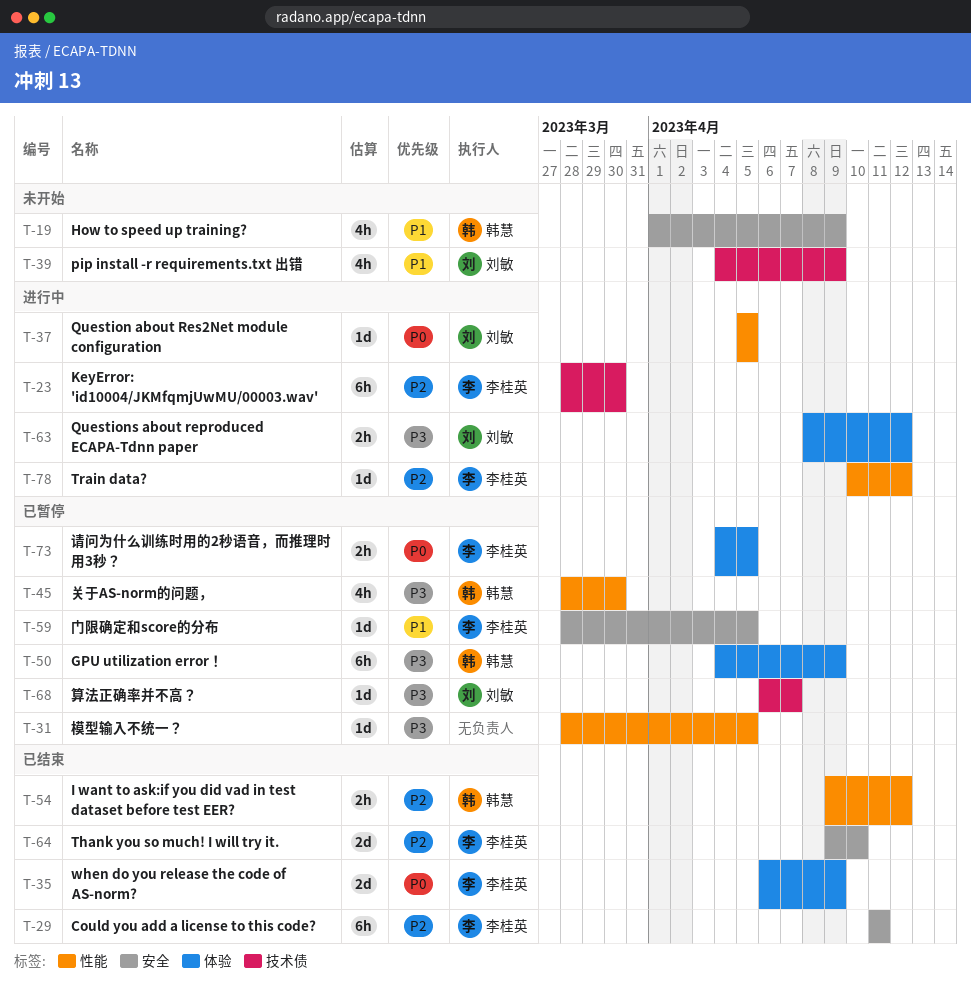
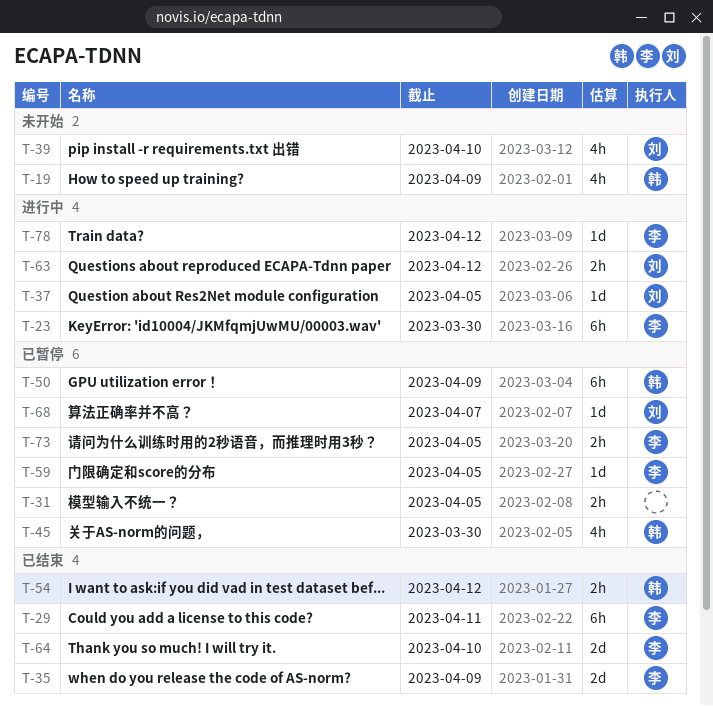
T-31, estimate: 1d -> 2h
T-39, due: Apr 9 -> Apr 10

